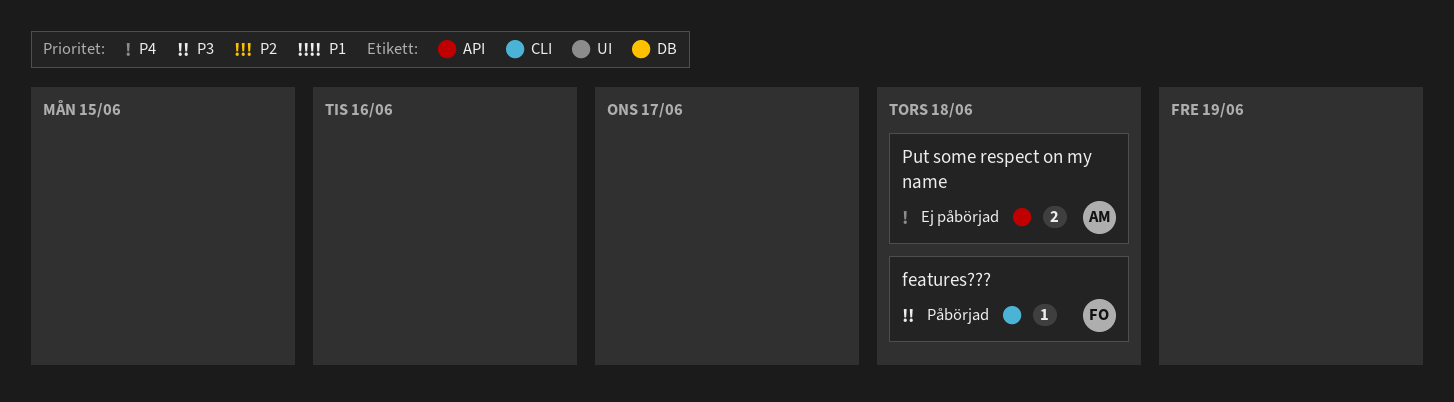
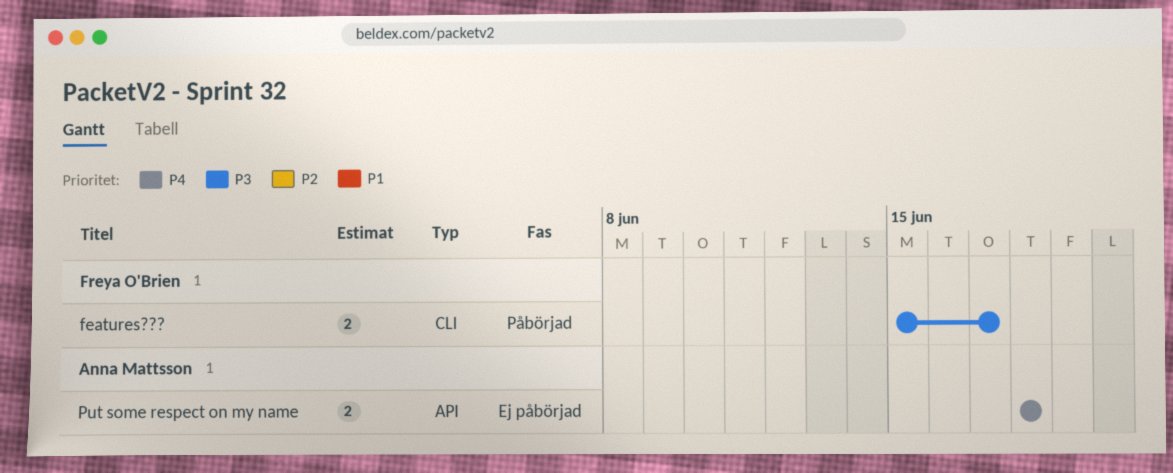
features???, estimate: 1 -> 2
features???, due: Jun 18 -> Jun 17

